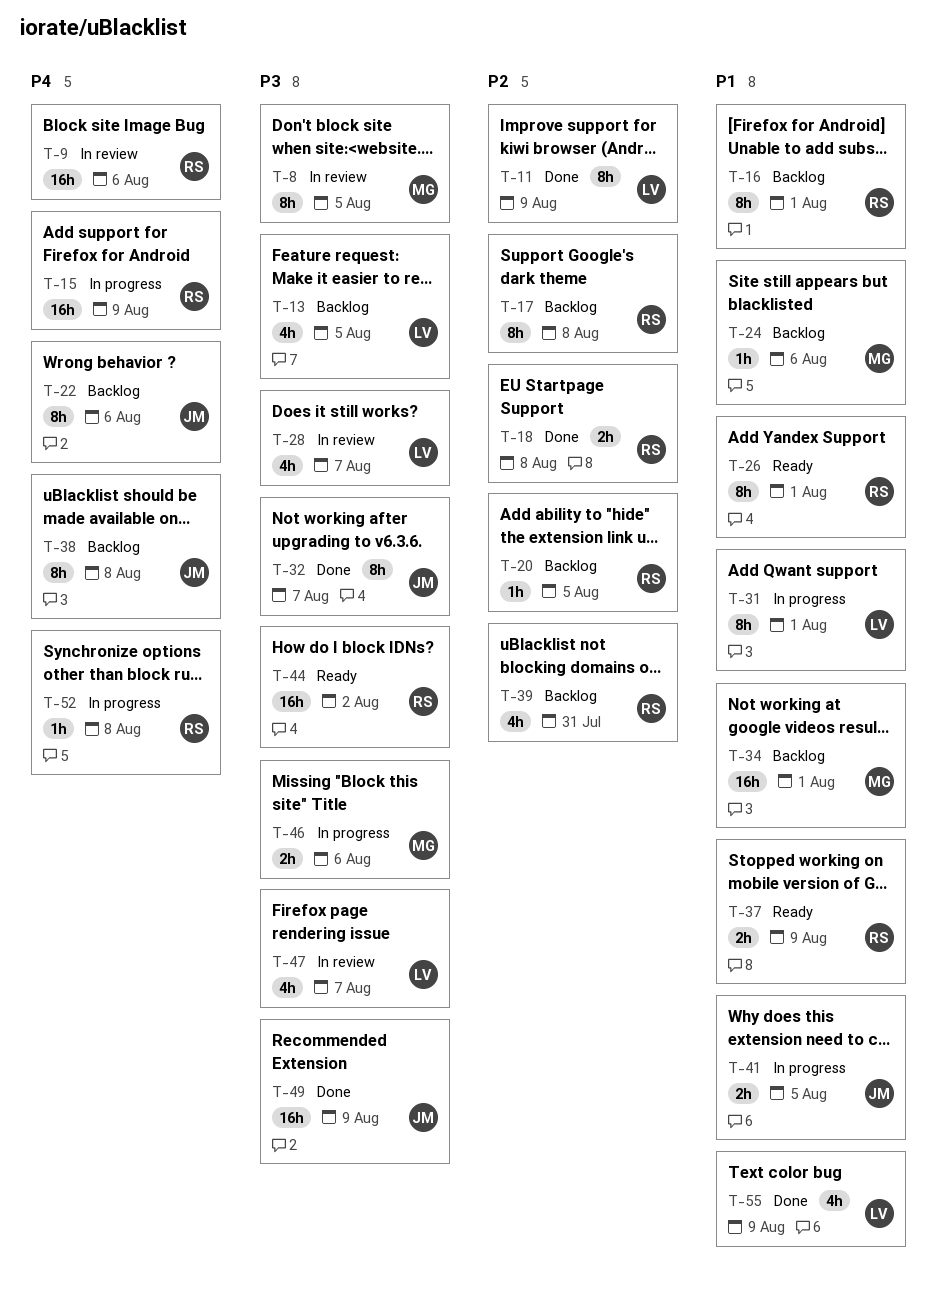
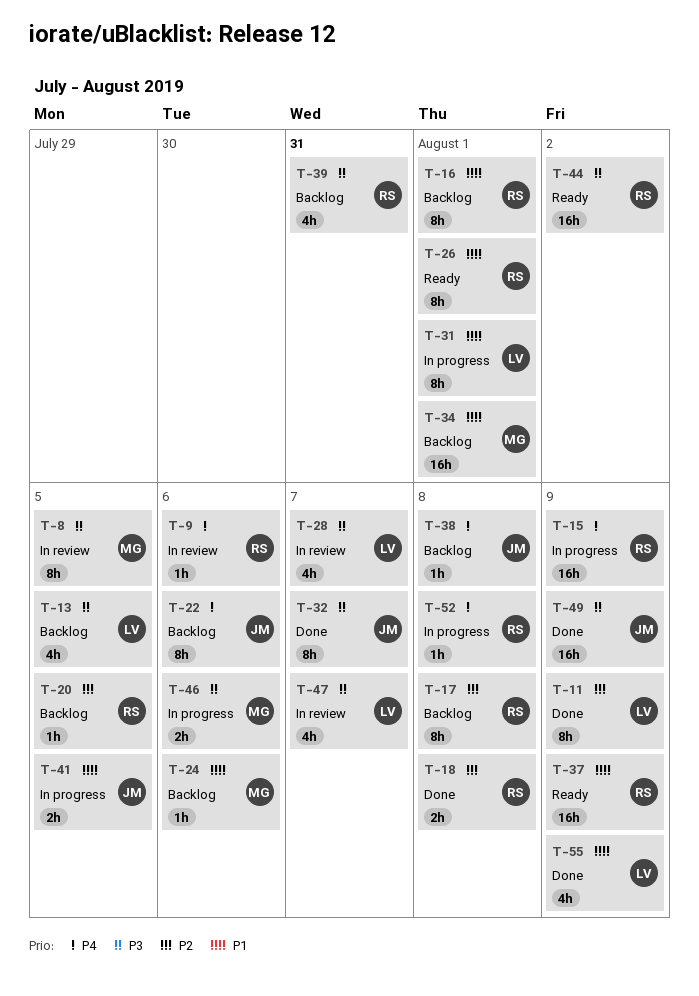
T-9, estimate: 16h -> 1h
T-37, estimate: 2h -> 16h
T-38, estimate: 8h -> 1h
T-39, priority: P2 -> P3

